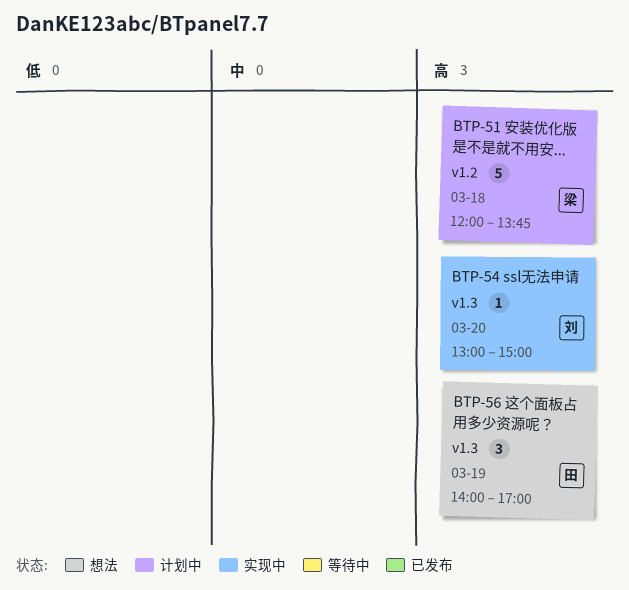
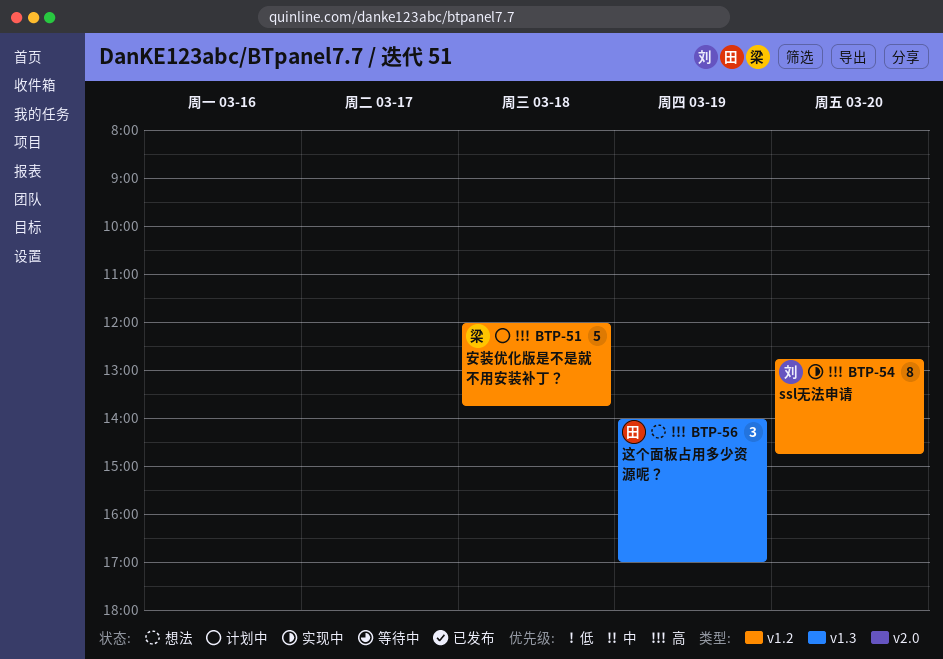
BTP-54, label: v1.3 -> v1.2
BTP-54, estimate: 1 -> 8
BTP-54, begins: 13:00 -> 12:45
BTP-54, ends: 15:00 -> 14:45

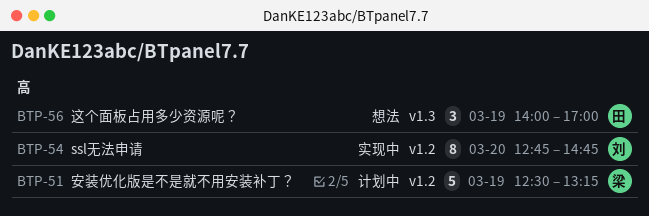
BTP-51, day: Mar 18 -> Mar 19
BTP-51, begins: 12:00 -> 12:30
BTP-51, ends: 13:45 -> 13:15

